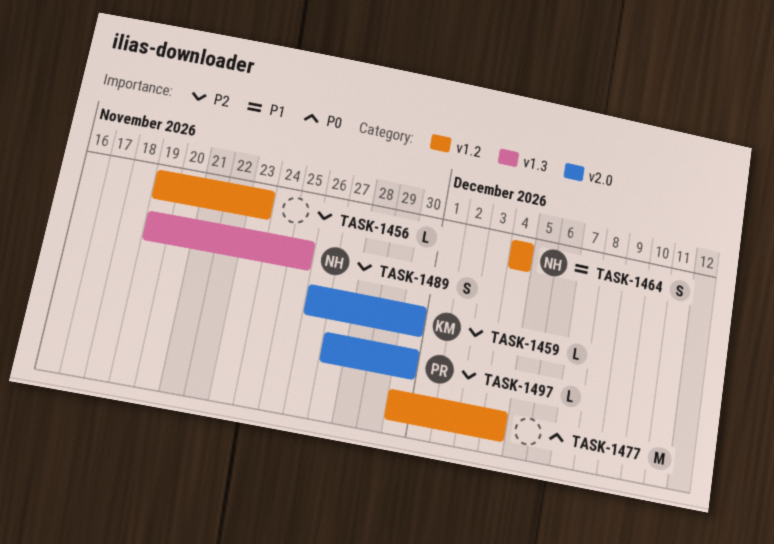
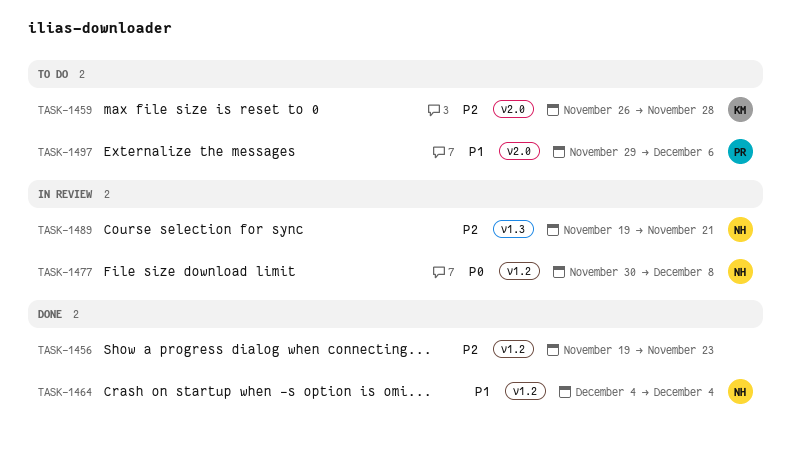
TASK-1459, due: Nov 30 -> Nov 28
TASK-1477, owner: none -> NH
TASK-1477, due: Dec 4 -> Dec 8
TASK-1489, due: Nov 25 -> Nov 21
TASK-1497, priority: P2 -> P1
TASK-1497, start: Nov 27 -> Nov 29
TASK-1497, due: Nov 30 -> Dec 6

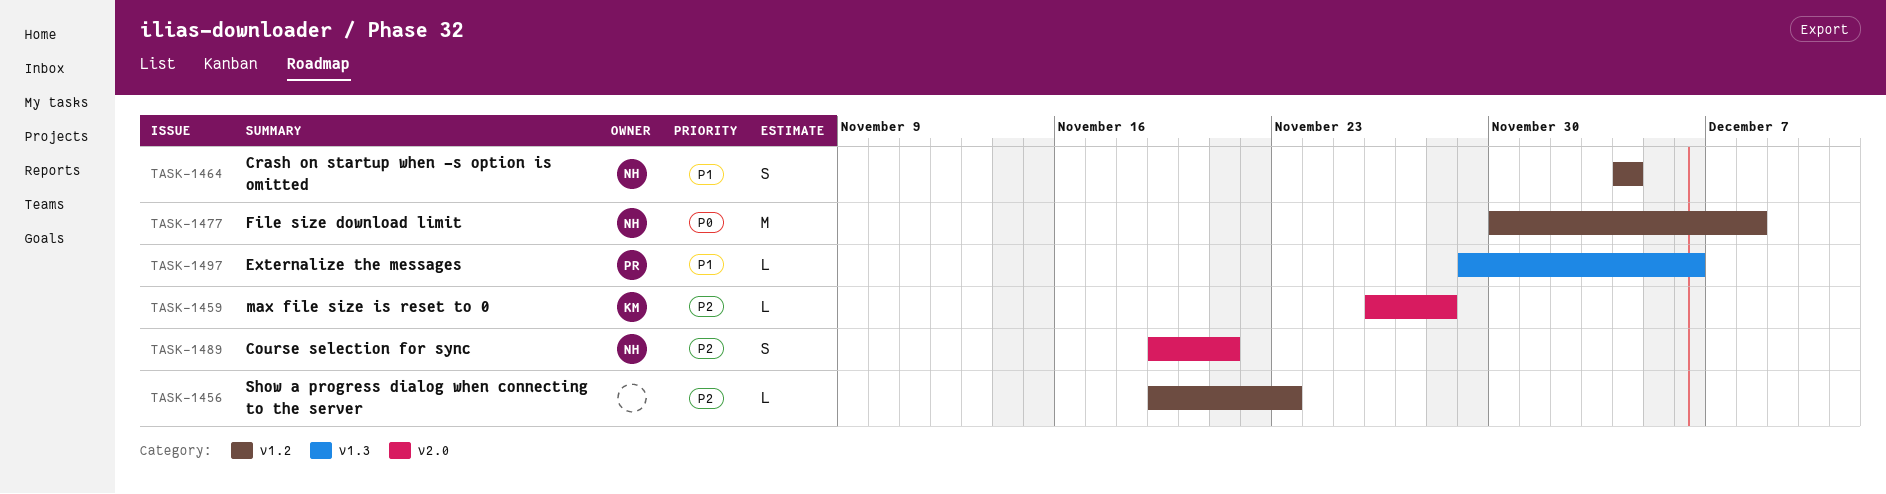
TASK-1489, label: v1.3 -> v2.0
TASK-1497, label: v2.0 -> v1.3

